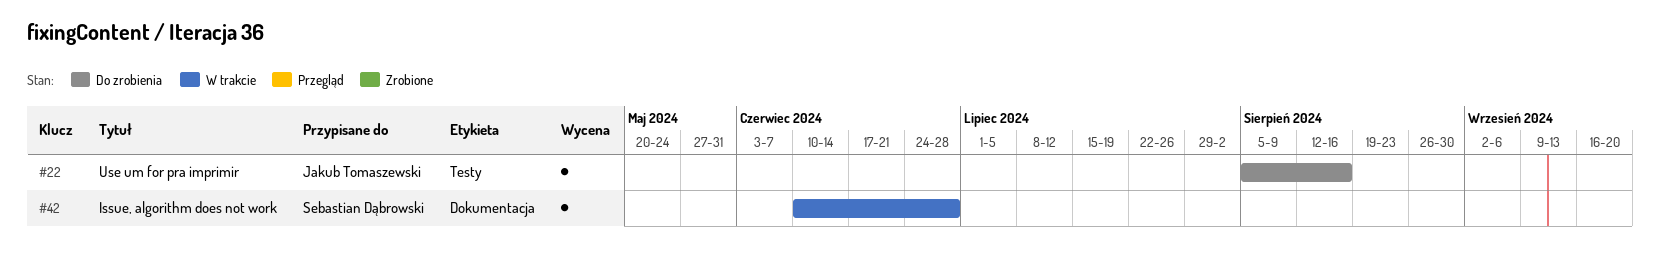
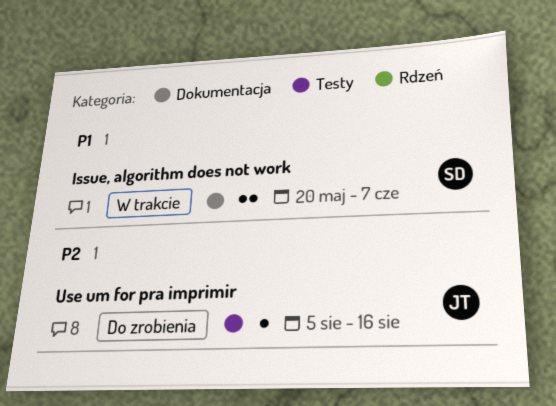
Issue, algorithm does not work, estimate: 1 -> 2
Issue, algorithm does not work, start: Jun 10 -> May 20
Issue, algorithm does not work, due: Jun 28 -> Jun 7

